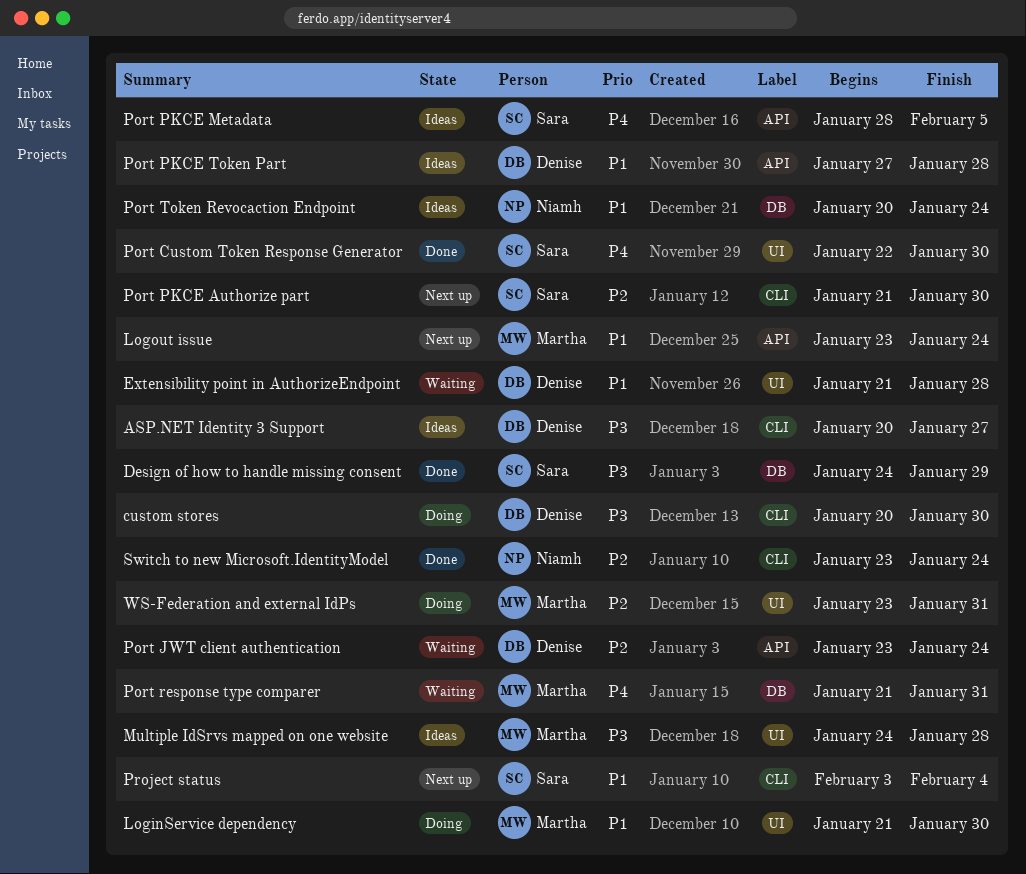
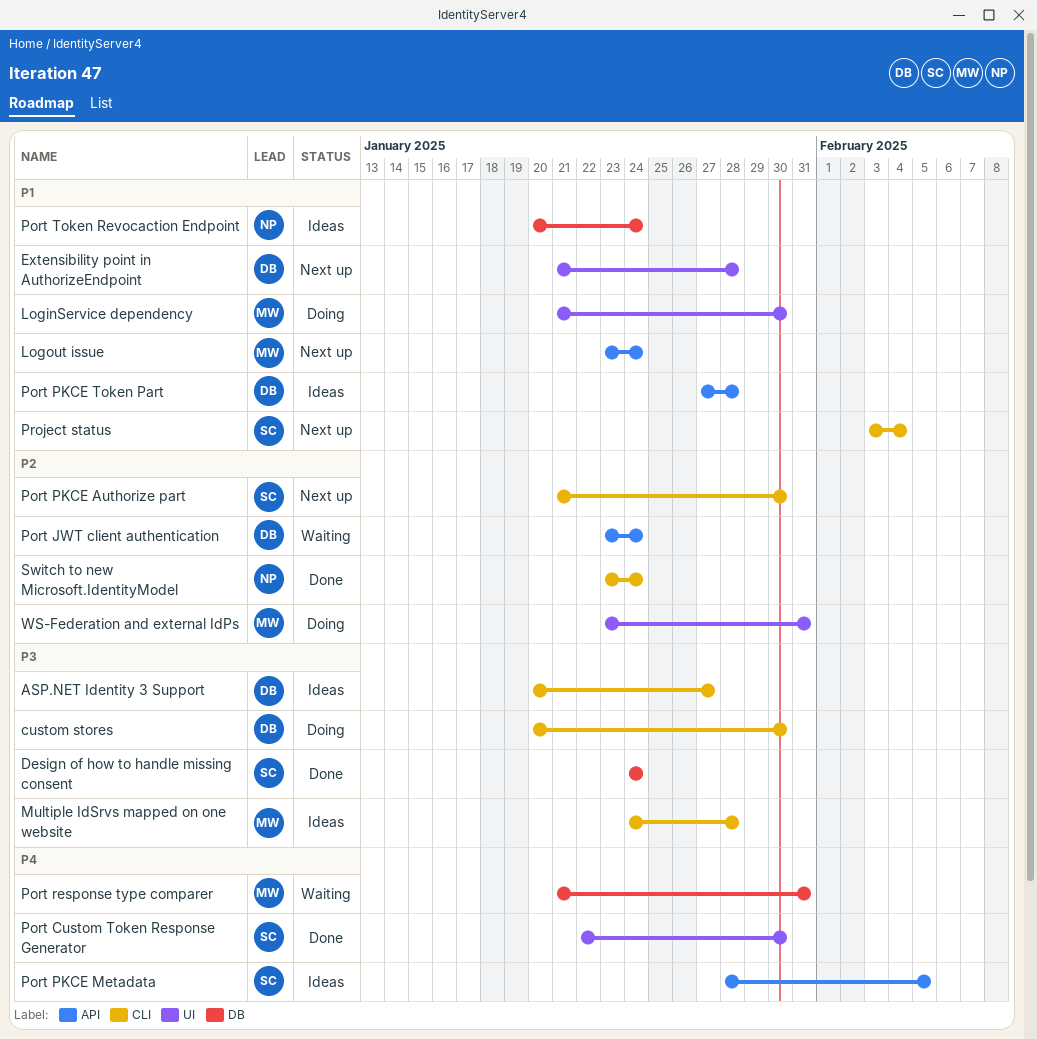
Design of how to handle missing consent, due: Jan 29 -> Jan 24
Extensibility point in AuthorizeEndpoint, status: Waiting -> Next up
Multiple IdSrvs mapped on one website, label: UI -> CLI

